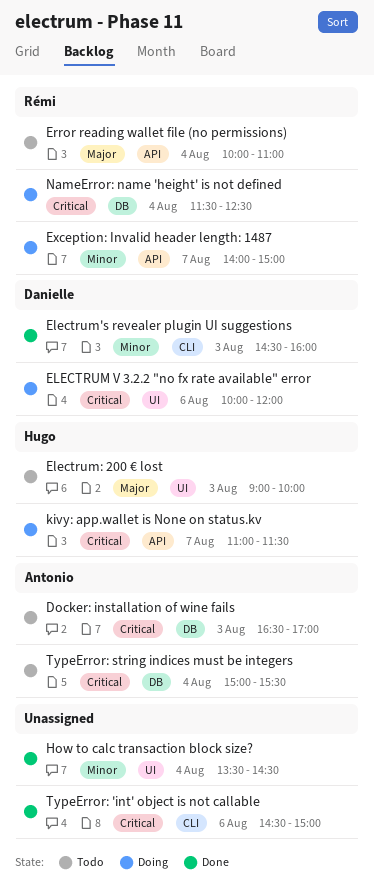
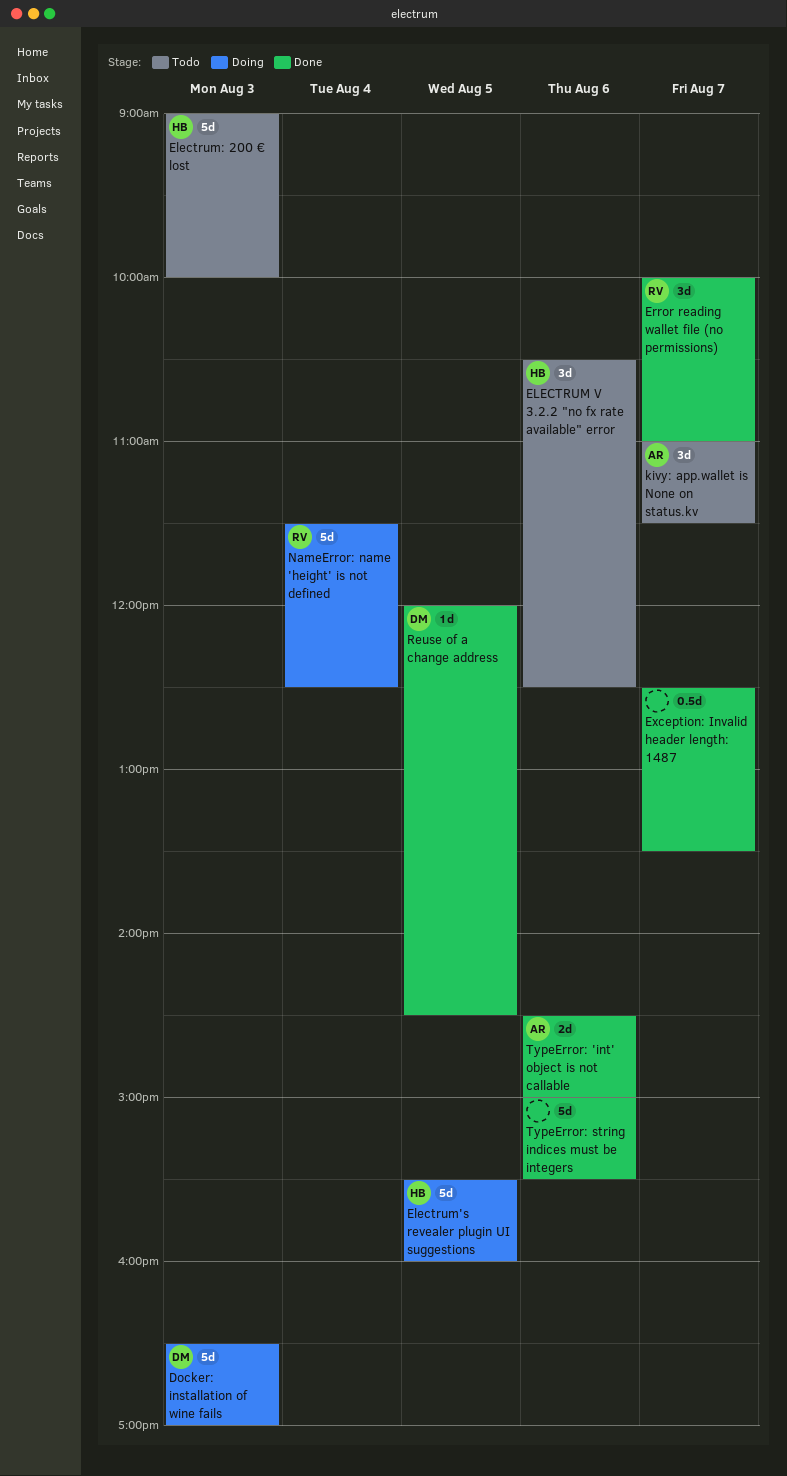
Docker: installation of wine fails, status: Todo -> Doing
Docker: installation of wine fails, owner: Antonio -> Danielle
ELECTRUM V 3.2.2 "no fx rate available" error, status: Doing -> Todo
ELECTRUM V 3.2.2 "no fx rate available" error, owner: Danielle -> Hugo
ELECTRUM V 3.2.2 "no fx rate available" error, begins: 10:00 -> 10:30
ELECTRUM V 3.2.2 "no fx rate available" error, ends: 12:00 -> 12:30
Electrum's revealer plugin UI suggestions, status: Done -> Doing
Electrum's revealer plugin UI suggestions, owner: Danielle -> Hugo
Electrum's revealer plugin UI suggestions, day: Aug 3 -> Aug 5
Electrum's revealer plugin UI suggestions, begins: 14:30 -> 15:30
Error reading wallet file (no permissions), status: Todo -> Done
Error reading wallet file (no permissions), day: Aug 4 -> Aug 7
Exception: Invalid header length: 1487, status: Doing -> Done
Exception: Invalid header length: 1487, owner: Rémi -> none
Exception: Invalid header length: 1487, begins: 14:00 -> 12:30
Exception: Invalid header length: 1487, ends: 15:00 -> 13:30
How to calc transaction block size?: present -> none
kivy: app.wallet is None on status.kv, status: Doing -> Todo
kivy: app.wallet is None on status.kv, owner: Hugo -> Antonio
Reuse of a change address: none -> present
TypeError: 'int' object is not callable, owner: none -> Antonio
TypeError: string indices must be integers, status: Todo -> Done
TypeError: string indices must be integers, owner: Antonio -> none
TypeError: string indices must be integers, day: Aug 4 -> Aug 6

